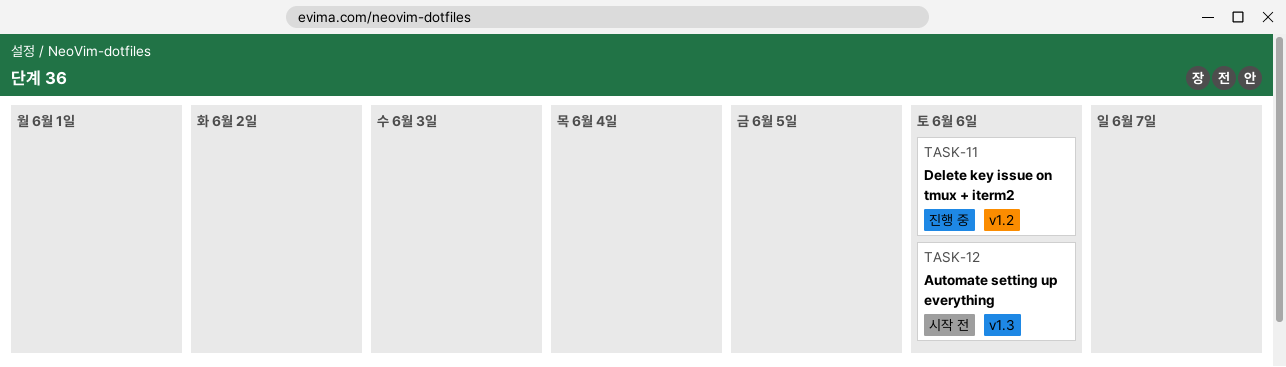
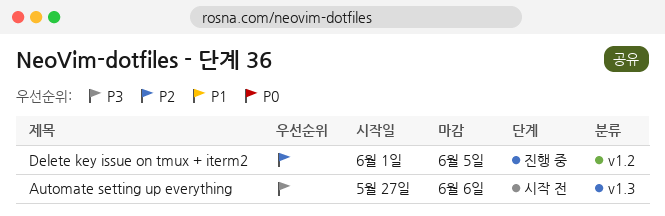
Delete key issue on tmux + iterm2, due: Jun 6 -> Jun 5

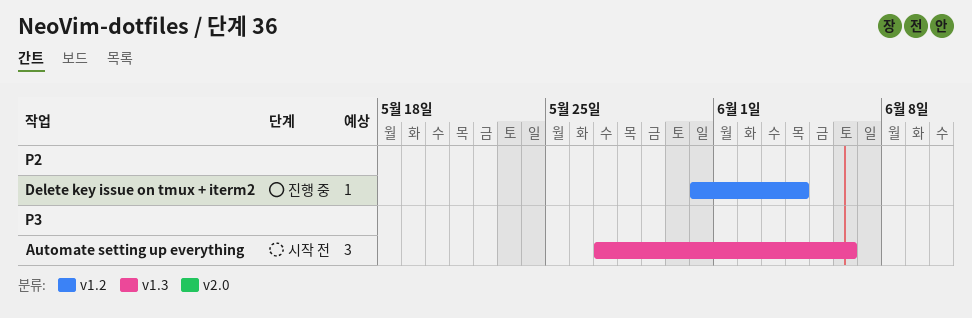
Delete key issue on tmux + iterm2, start: Jun 1 -> May 31
Delete key issue on tmux + iterm2, due: Jun 5 -> Jun 4

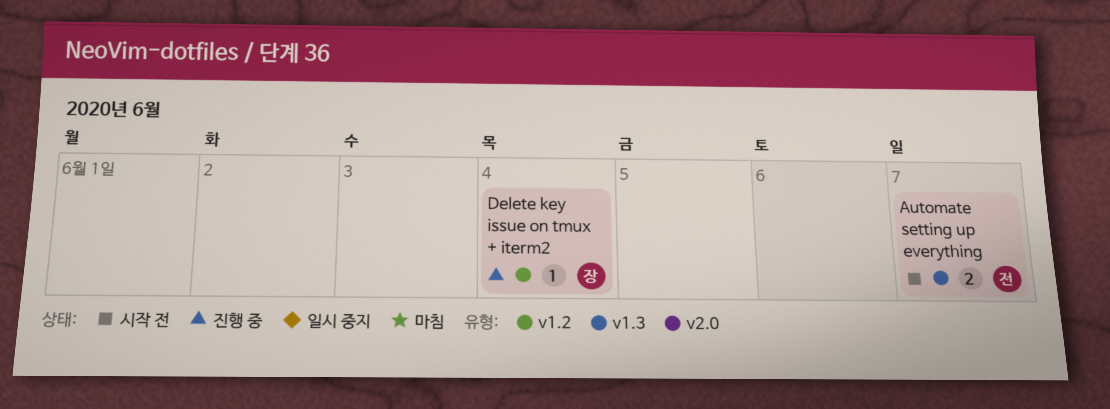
Automate setting up everything, estimate: 3 -> 2
Automate setting up everything, due: Jun 6 -> Jun 7

